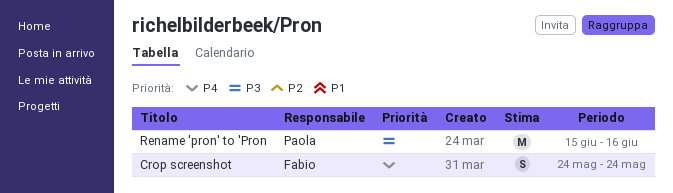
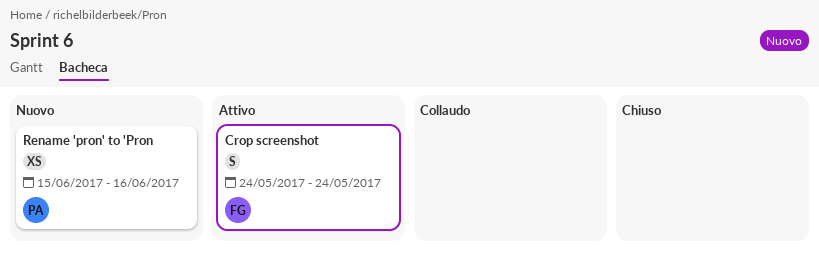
Rename 'pron' to 'Pron, estimate: M -> XS

